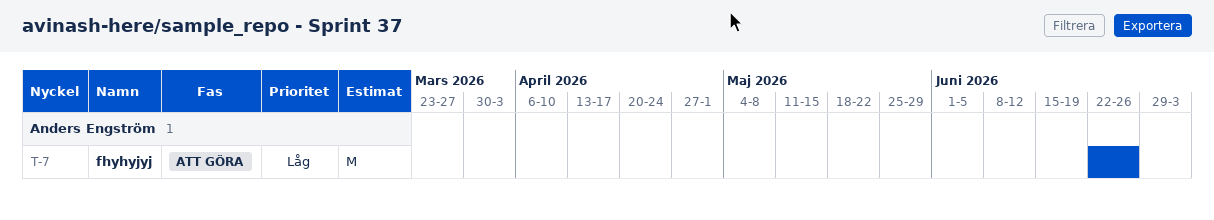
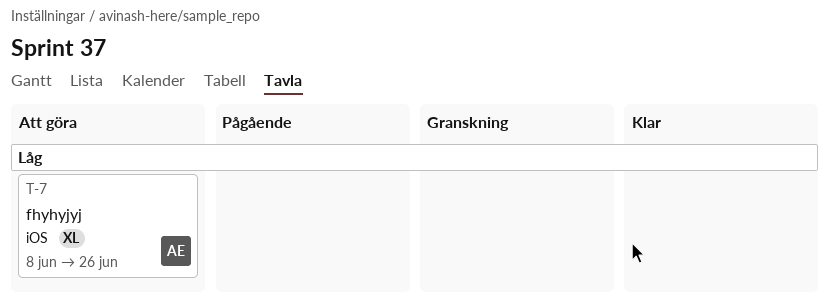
T-7, estimate: M -> XL
T-7, start: Jun 22 -> Jun 8

